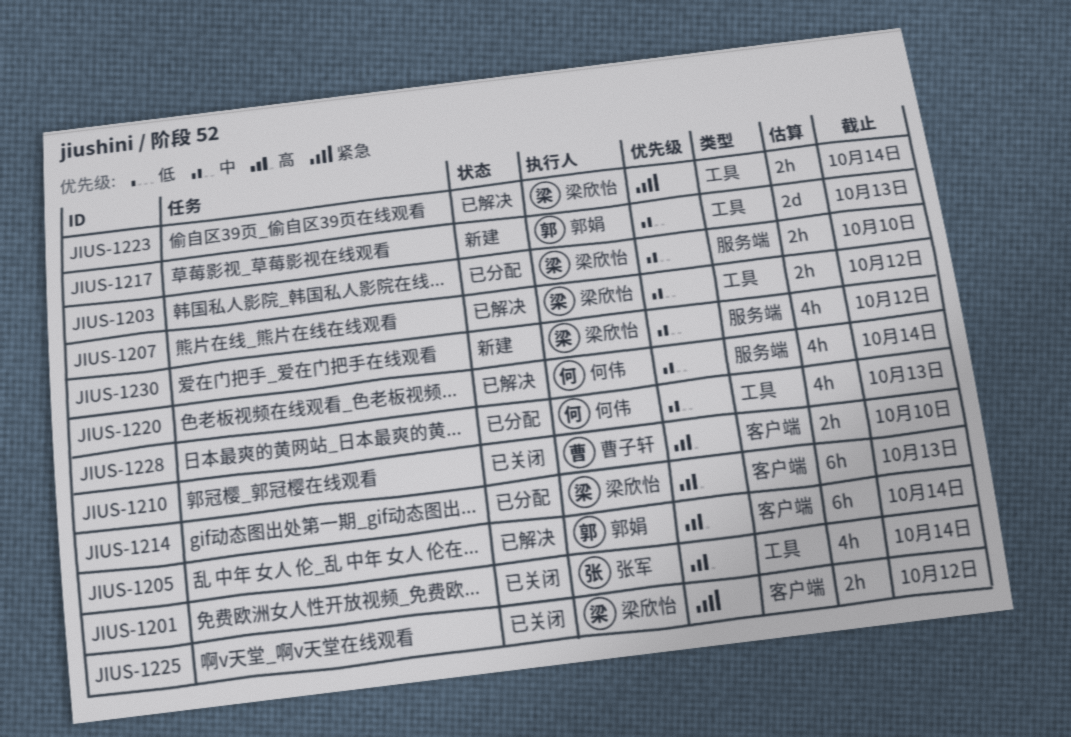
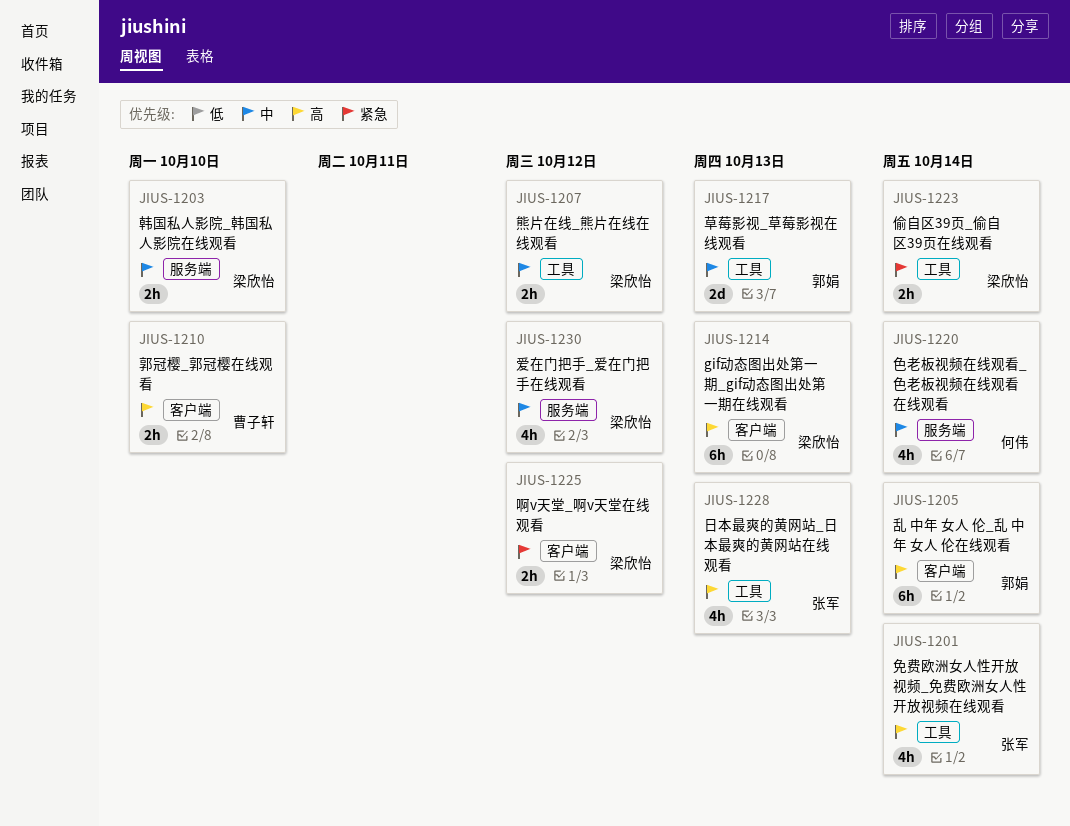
JIUS-1228, owner: 何伟 -> 张军
JIUS-1228, priority: 中 -> 高

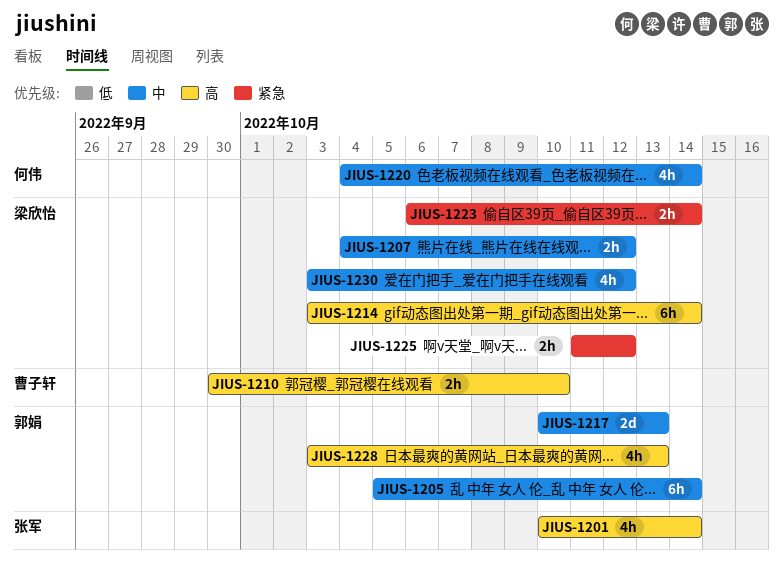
JIUS-1203: present -> none
JIUS-1205, priority: 高 -> 中
JIUS-1214, due: Oct 13 -> Oct 14
JIUS-1228, owner: 张军 -> 郭娟

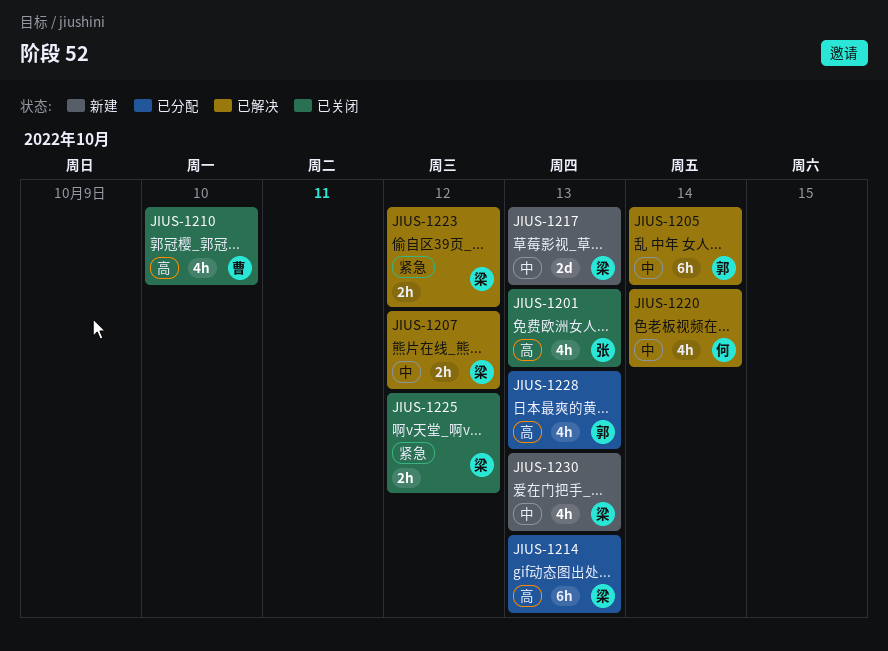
JIUS-1201, due: Oct 14 -> Oct 13
JIUS-1210, estimate: 2h -> 4h
JIUS-1214, due: Oct 14 -> Oct 13
JIUS-1217, owner: 郭娟 -> 梁欣怡
JIUS-1223, due: Oct 14 -> Oct 12
JIUS-1230, due: Oct 12 -> Oct 13

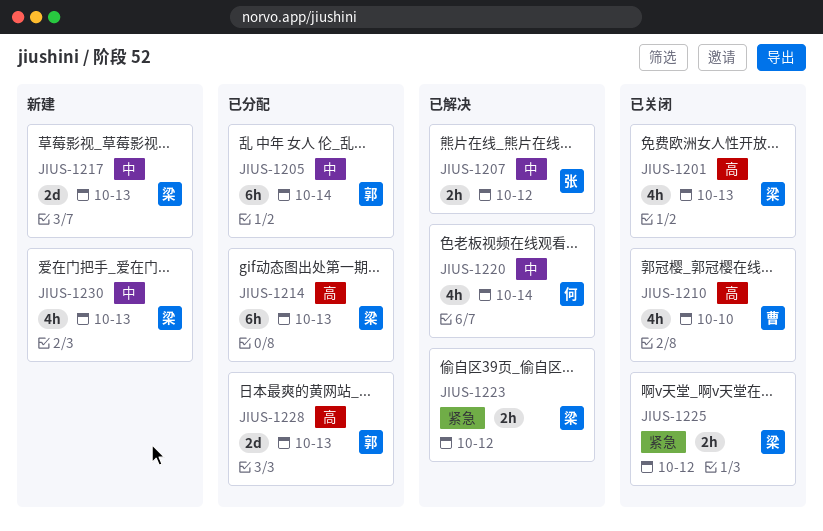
JIUS-1201, owner: 张 -> 梁
JIUS-1205, status: 已解决 -> 已分配
JIUS-1207, owner: 梁 -> 张
JIUS-1228, estimate: 4h -> 2d

